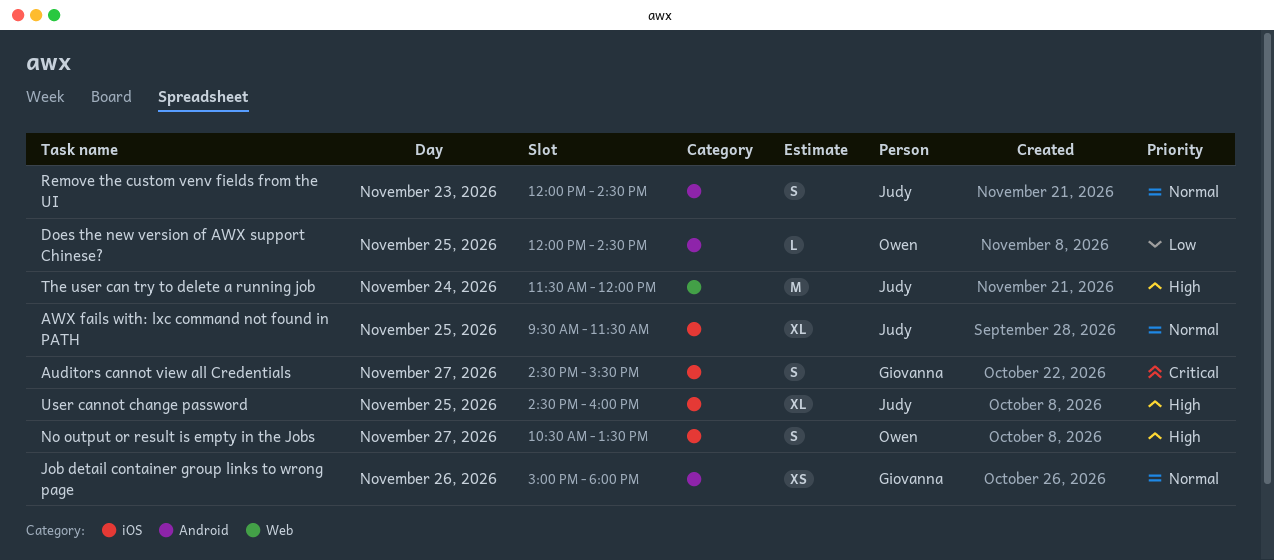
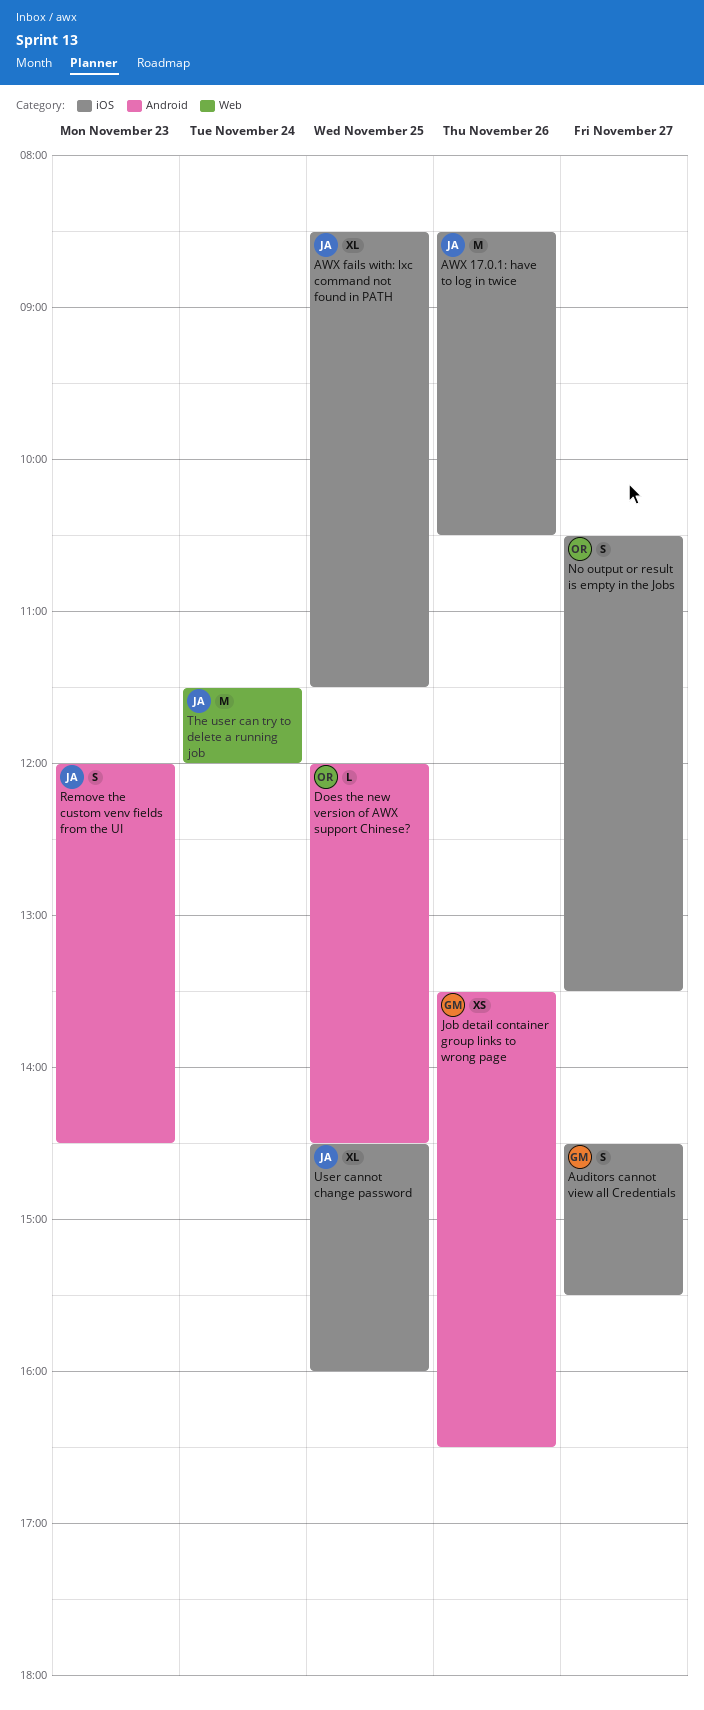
AWX 17.0.1: have to log in twice: none -> present
AWX fails with: lxc command not found in PATH, begins: 09:30 -> 08:30
Job detail container group links to wrong page, begins: 15:00 -> 13:30
Job detail container group links to wrong page, ends: 18:00 -> 16:30

